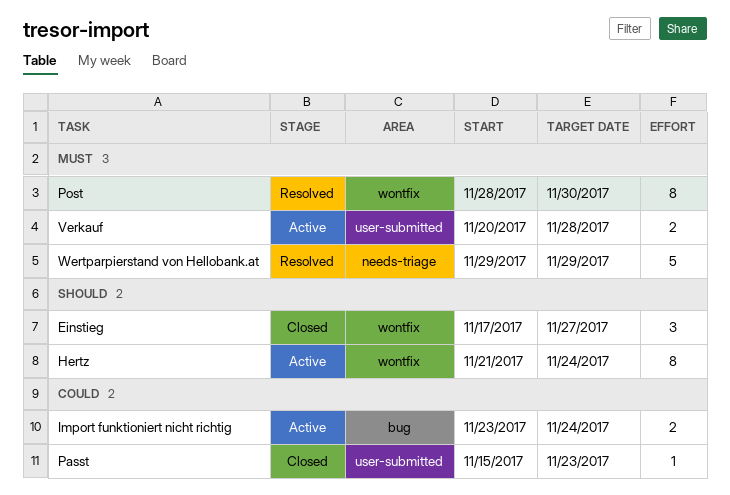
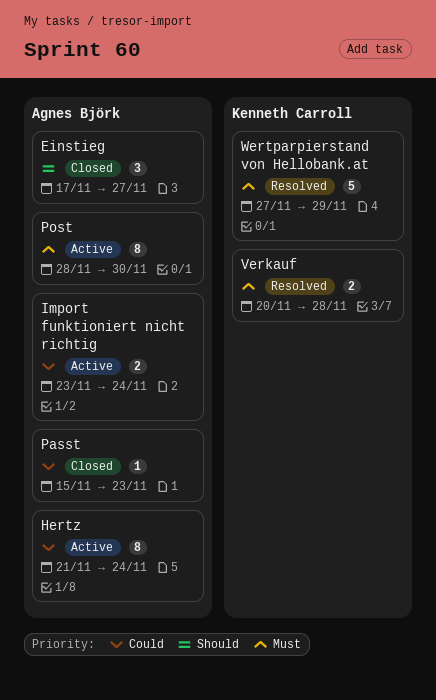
Hertz, priority: Should -> Could
Post, status: Resolved -> Active
Verkauf, status: Active -> Resolved
Wertparpierstand von Hellobank.at, start: Nov 29 -> Nov 27

